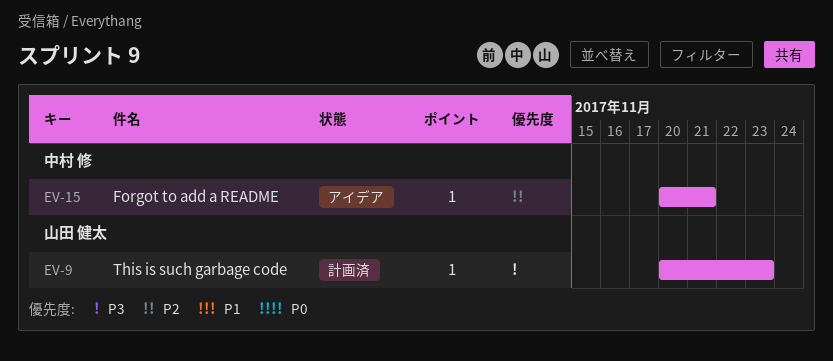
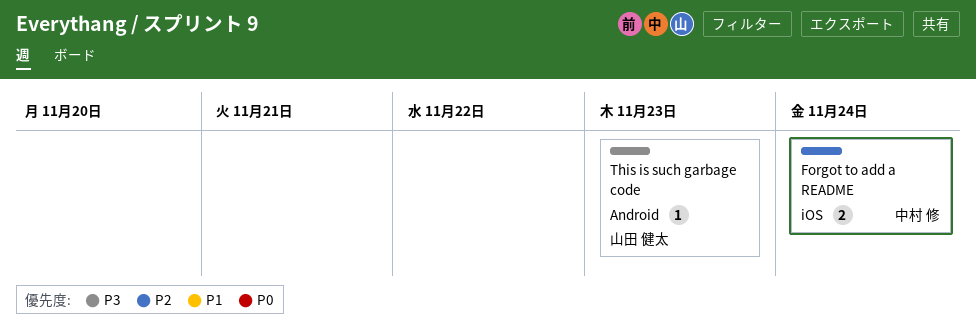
Forgot to add a README, estimate: 1 -> 2
Forgot to add a README, due: Nov 21 -> Nov 24

